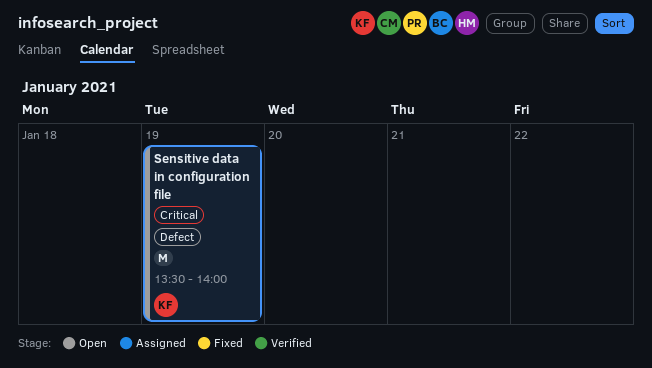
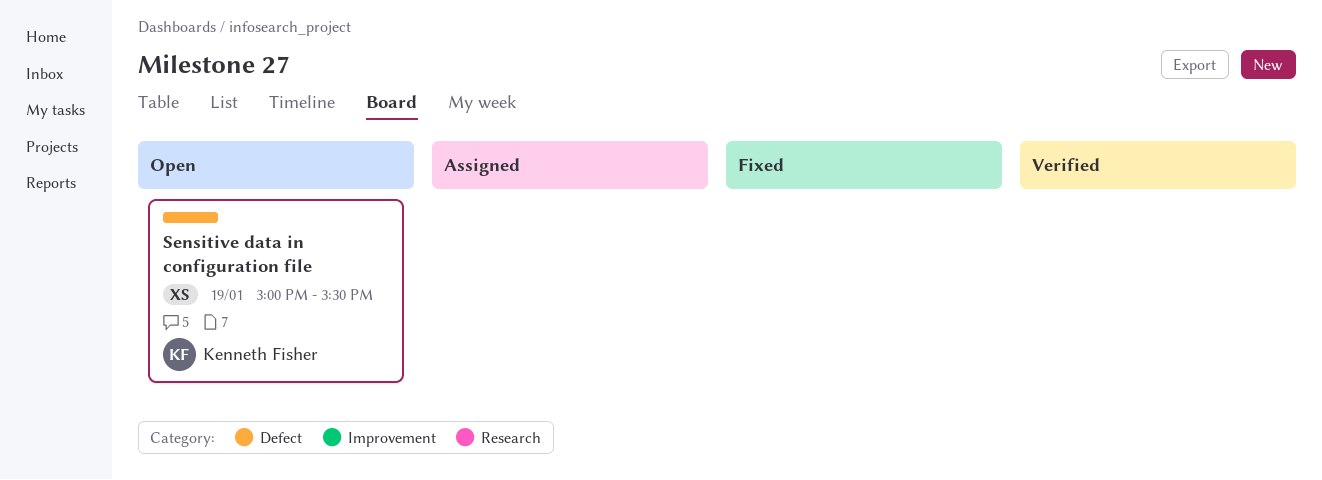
Sensitive data in configuration file, estimate: M -> XS
Sensitive data in configuration file, begins: 13:30 -> 15:00
Sensitive data in configuration file, ends: 14:00 -> 15:30

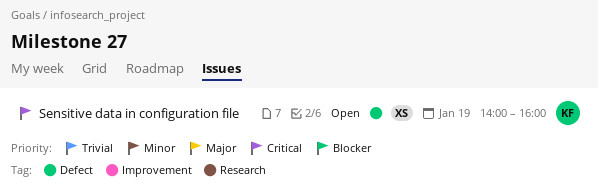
Sensitive data in configuration file, begins: 15:00 -> 14:00
Sensitive data in configuration file, ends: 15:30 -> 16:00

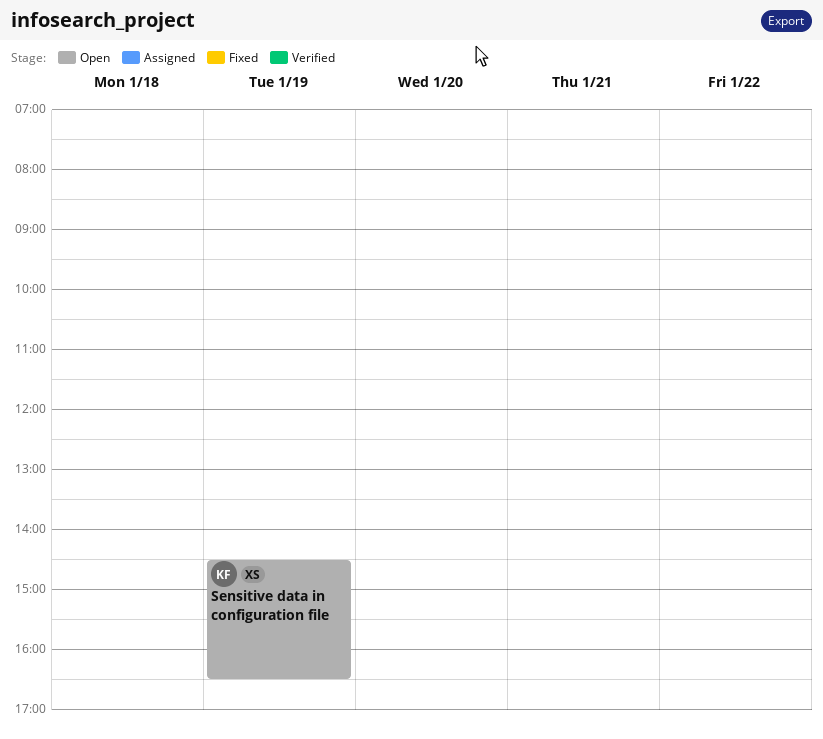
Sensitive data in configuration file, begins: 14:00 -> 14:30
Sensitive data in configuration file, ends: 16:00 -> 16:30

